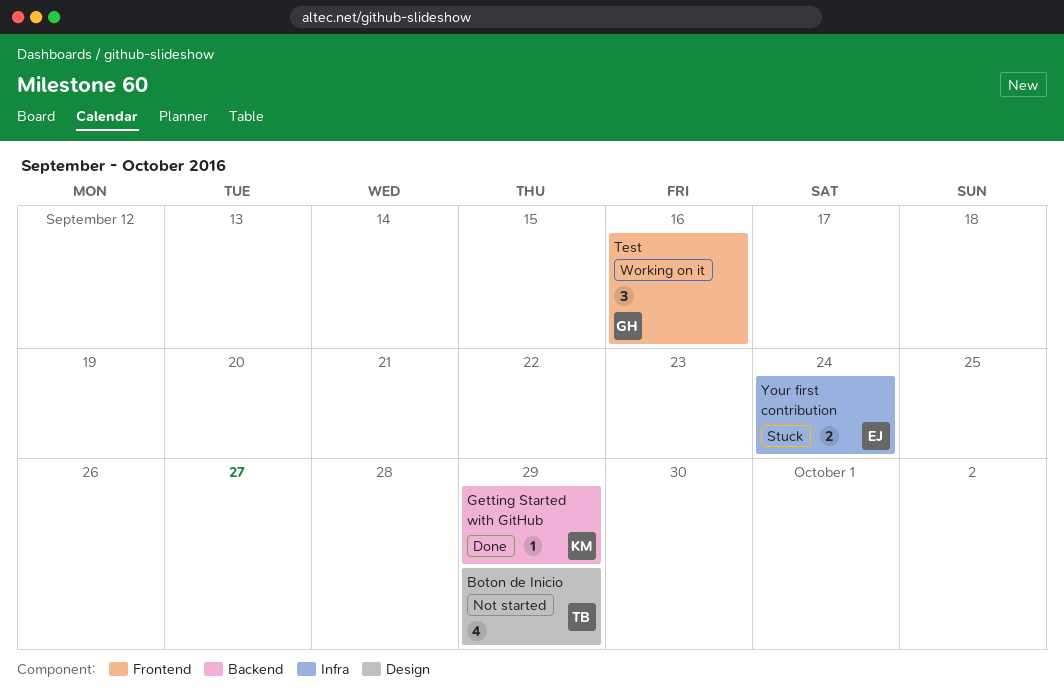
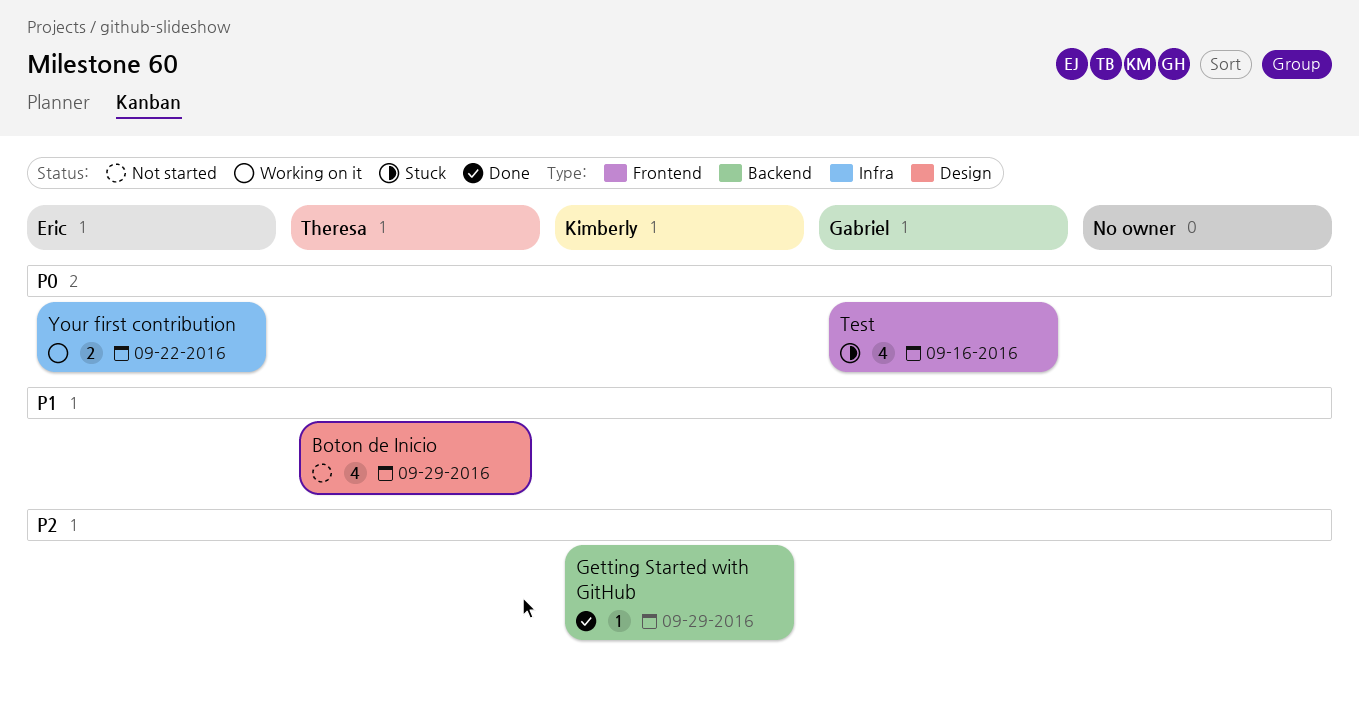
Test, status: Working on it -> Stuck
Test, estimate: 3 -> 4
Your first contribution, status: Stuck -> Working on it
Your first contribution, due: Sep 24 -> Sep 22

